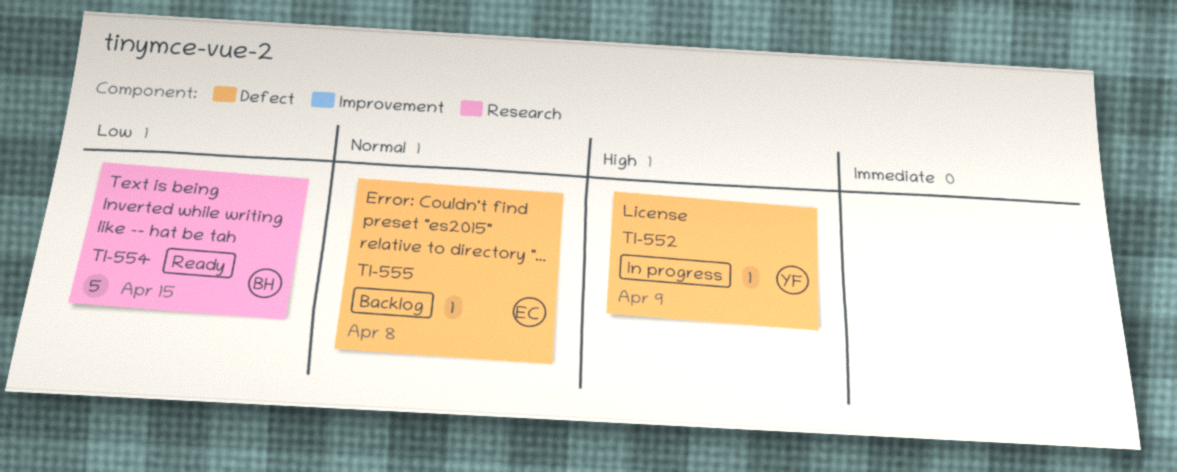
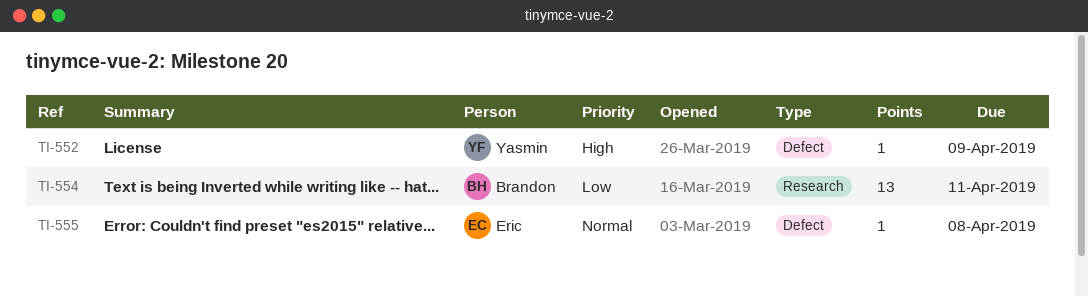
TI-554, estimate: 5 -> 13
TI-554, due: Apr 15 -> Apr 11

